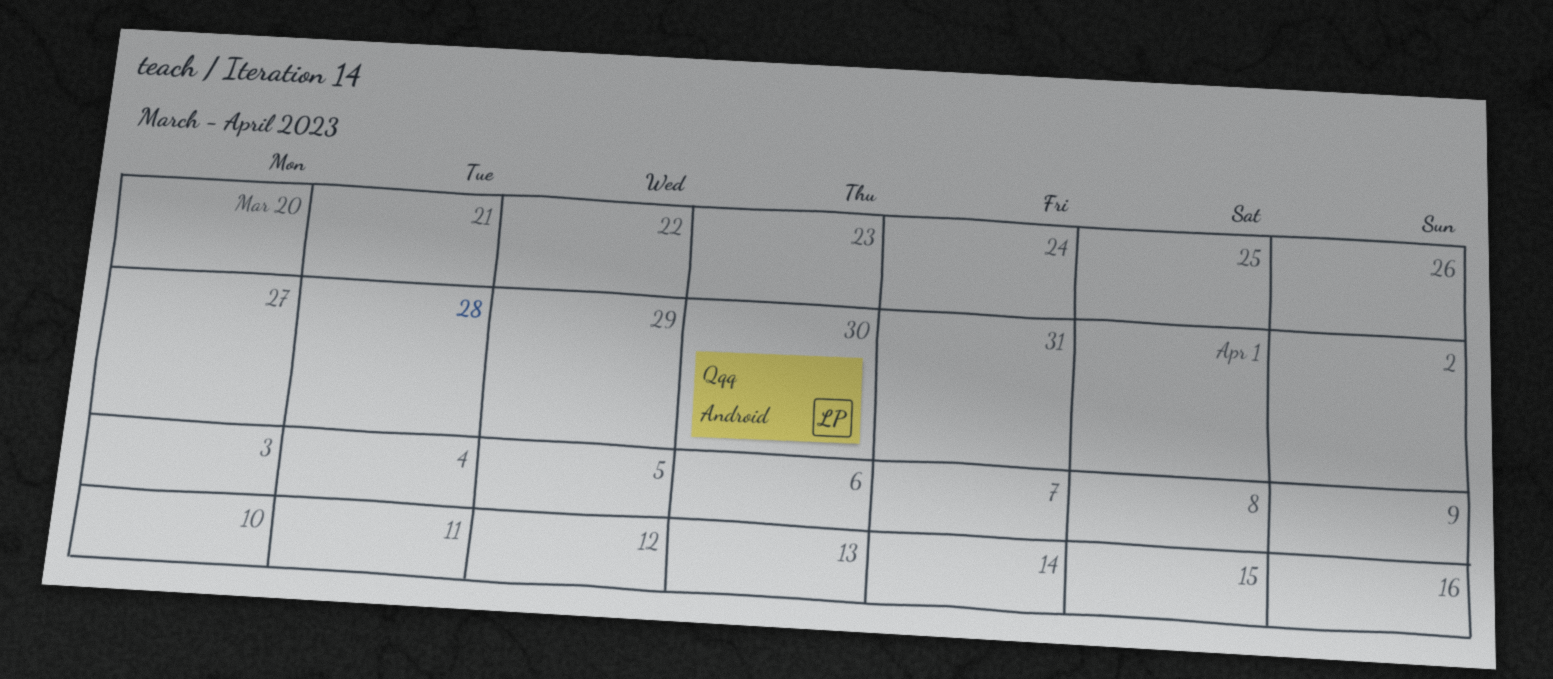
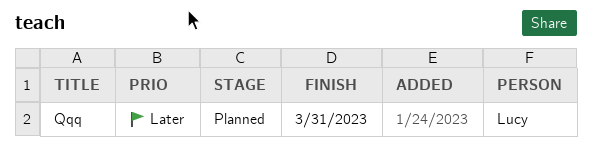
Qqq, due: Mar 30 -> Mar 31

